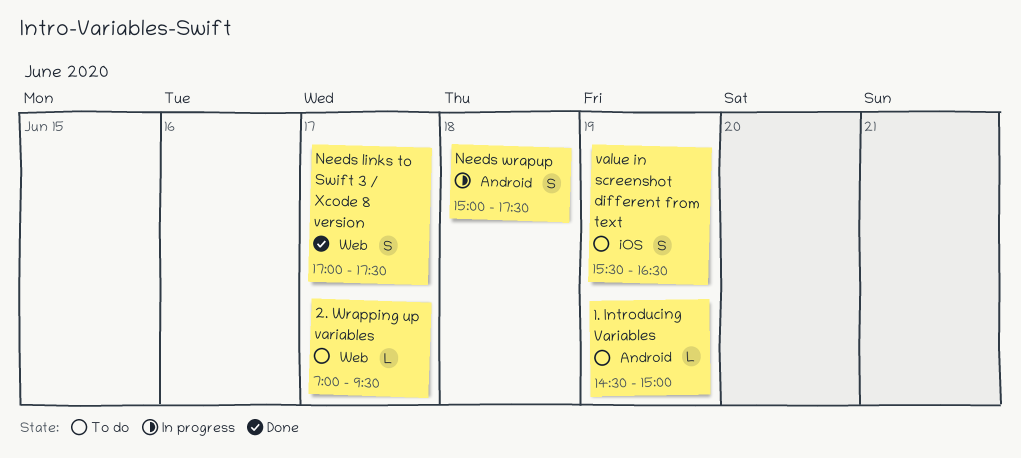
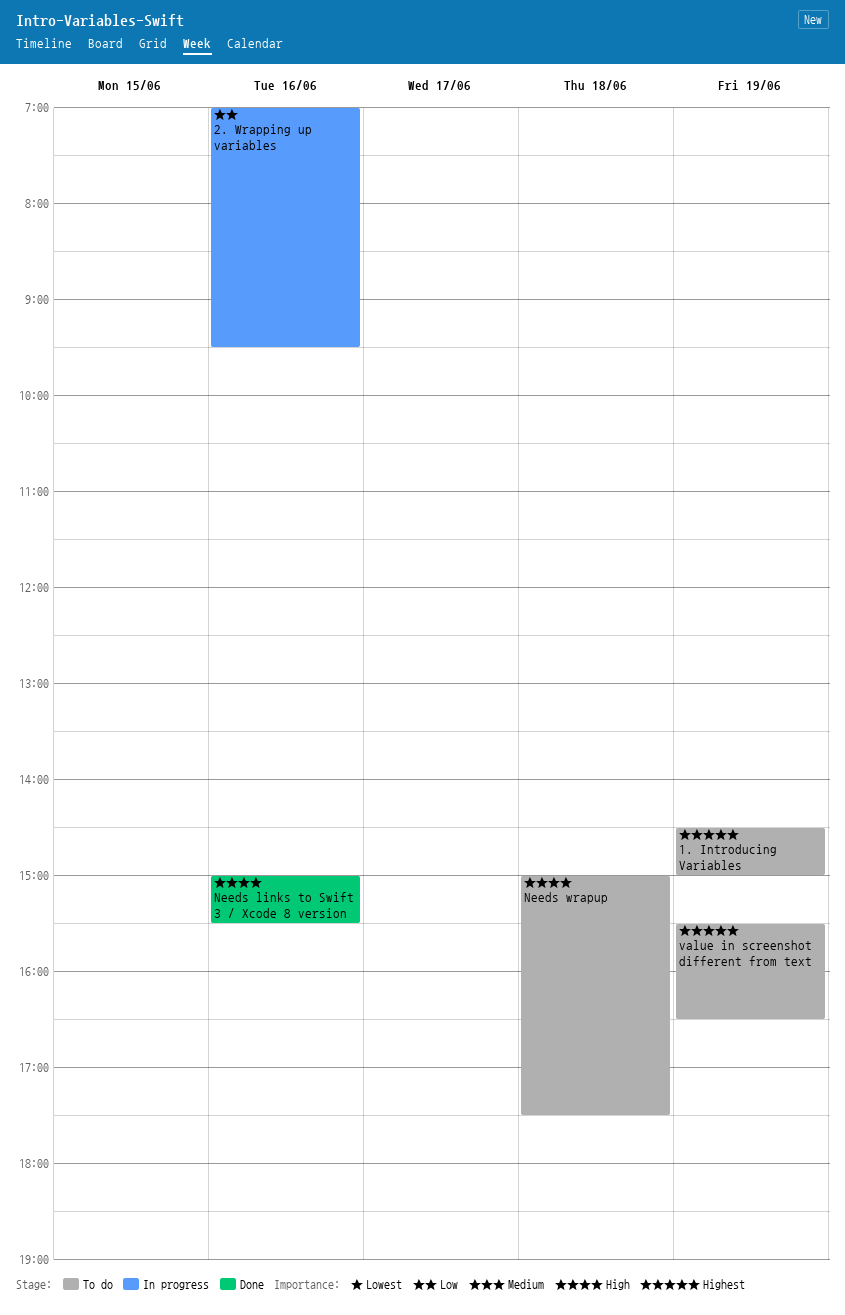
2. Wrapping up variables, status: To do -> In progress
2. Wrapping up variables, day: Jun 17 -> Jun 16
Needs links to Swift 3 / Xcode 8 version, day: Jun 17 -> Jun 16
Needs links to Swift 3 / Xcode 8 version, begins: 17:00 -> 15:00
Needs links to Swift 3 / Xcode 8 version, ends: 17:30 -> 15:30
Needs wrapup, status: In progress -> To do

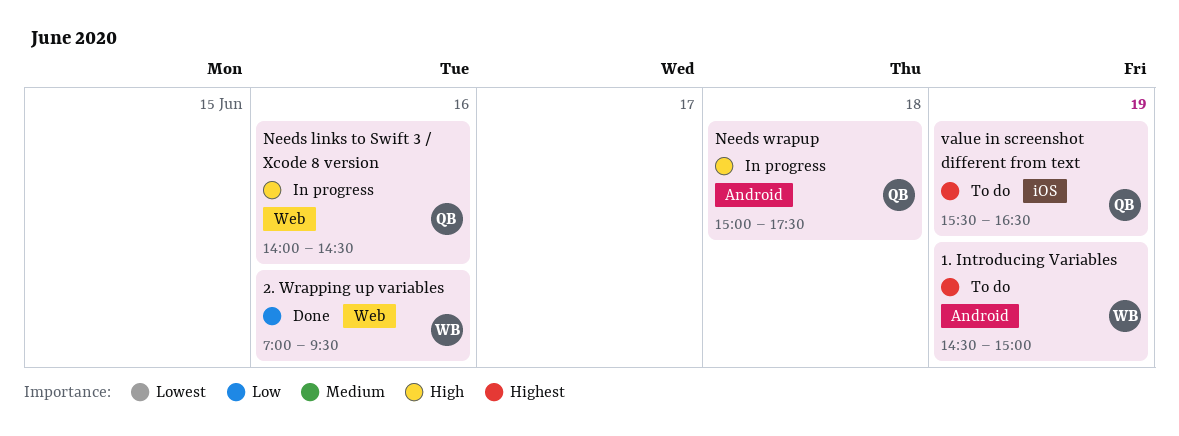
2. Wrapping up variables, status: In progress -> Done
Needs links to Swift 3 / Xcode 8 version, status: Done -> In progress
Needs links to Swift 3 / Xcode 8 version, begins: 15:00 -> 14:00
Needs links to Swift 3 / Xcode 8 version, ends: 15:30 -> 14:30
Needs wrapup, status: To do -> In progress

